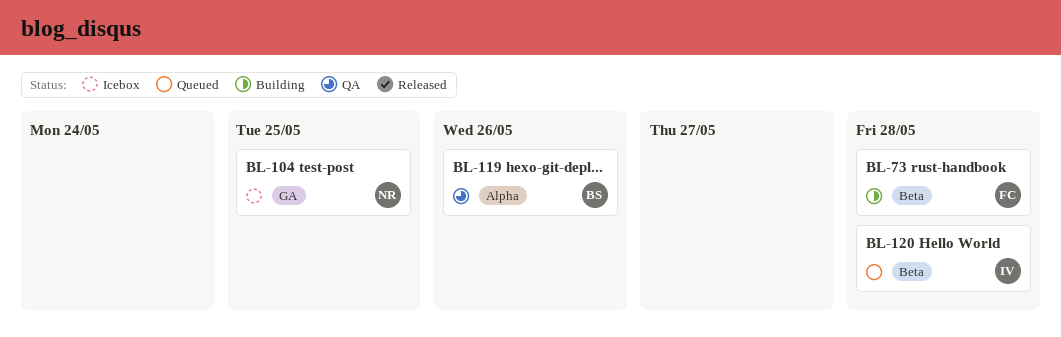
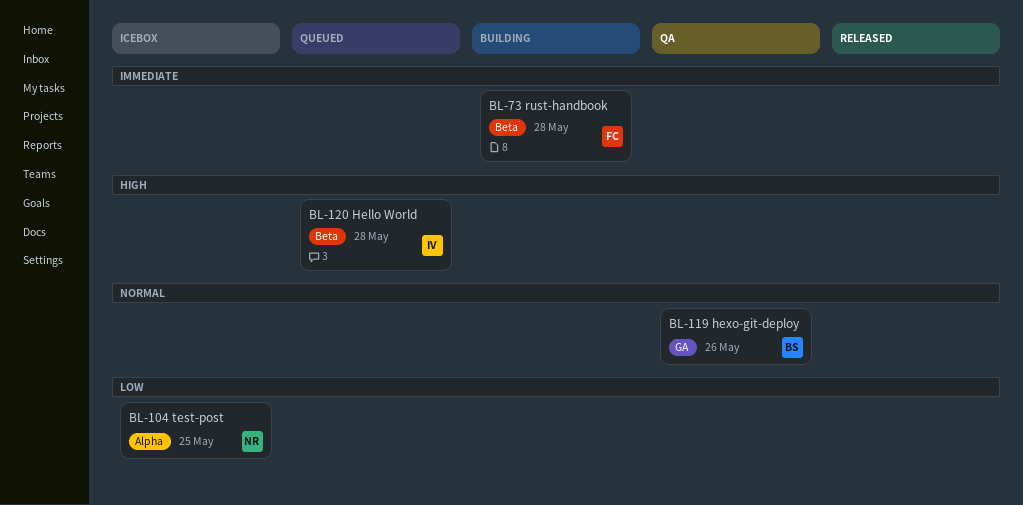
BL-104, label: GA -> Alpha
BL-119, label: Alpha -> GA

